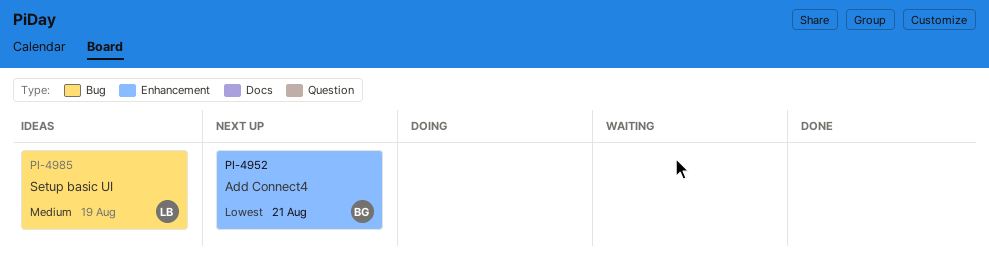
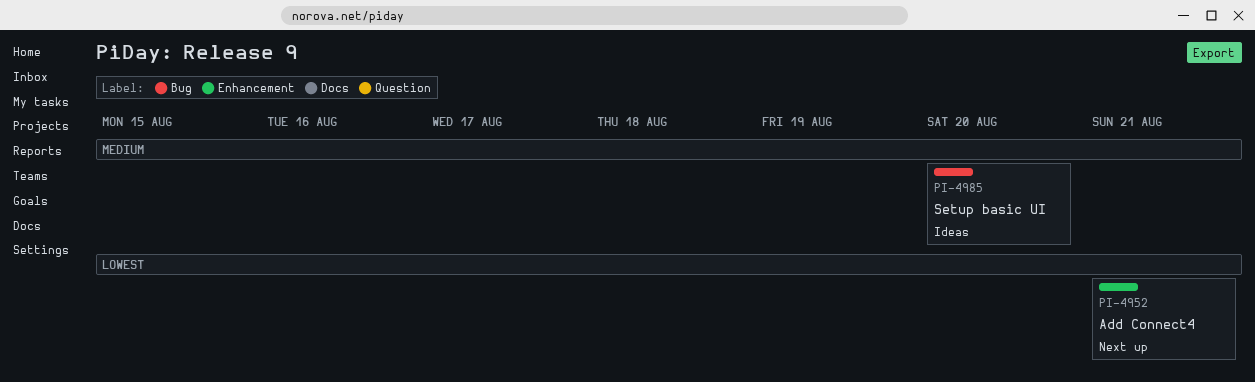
PI-4985, due: Aug 19 -> Aug 20

